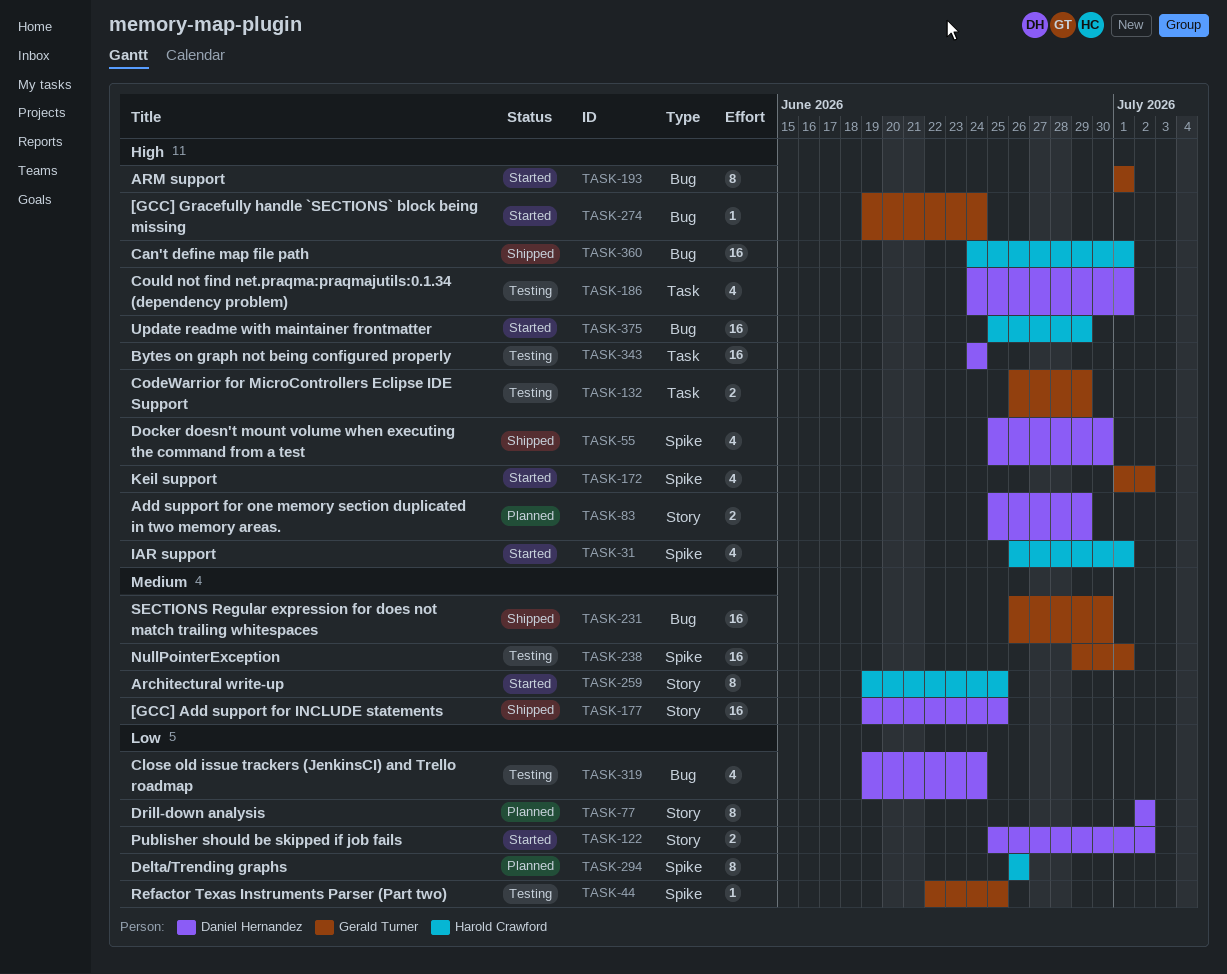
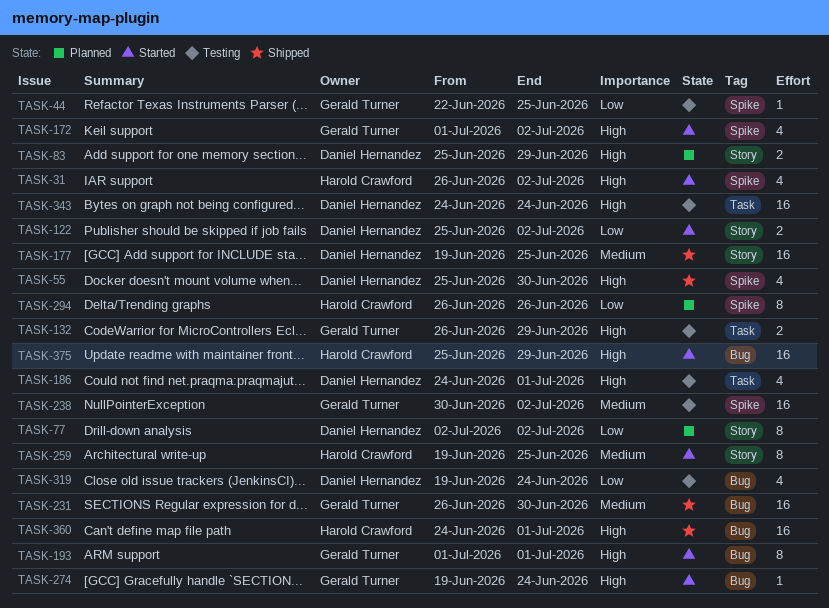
TASK-31, due: Jul 1 -> Jul 2
TASK-238, start: Jun 29 -> Jun 30
TASK-238, due: Jul 1 -> Jul 2

